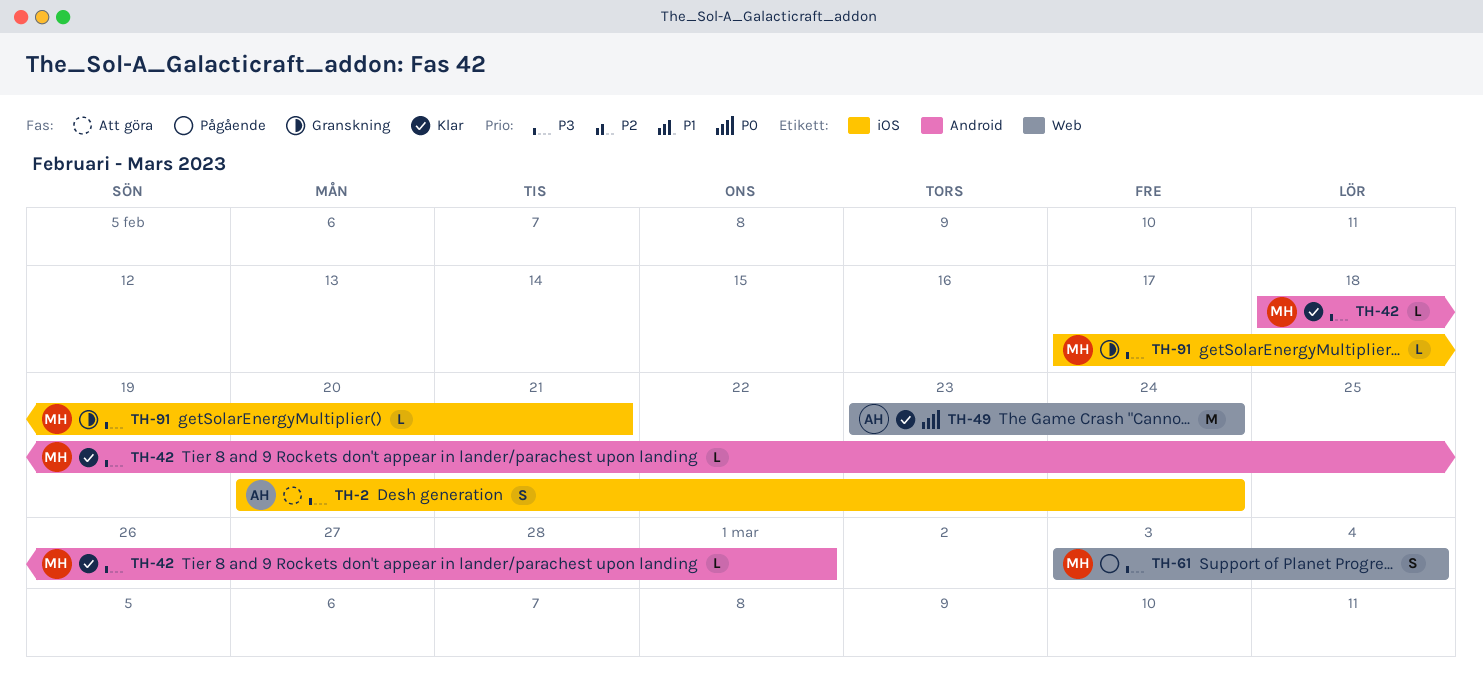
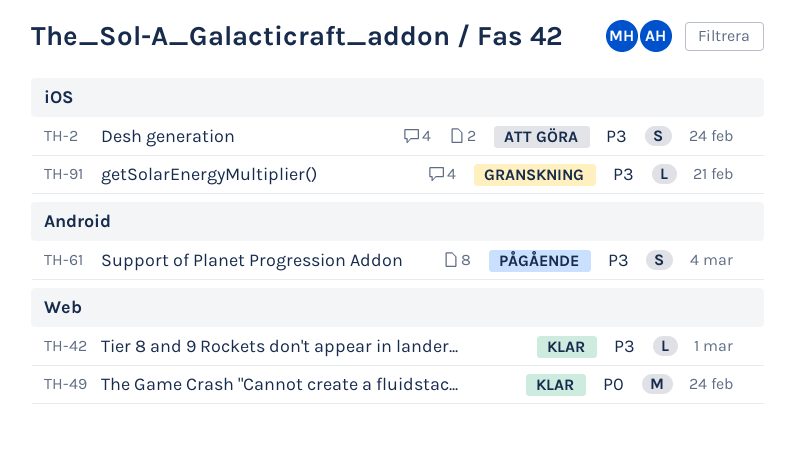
TH-42, label: Android -> Web
TH-61, label: Web -> Android

